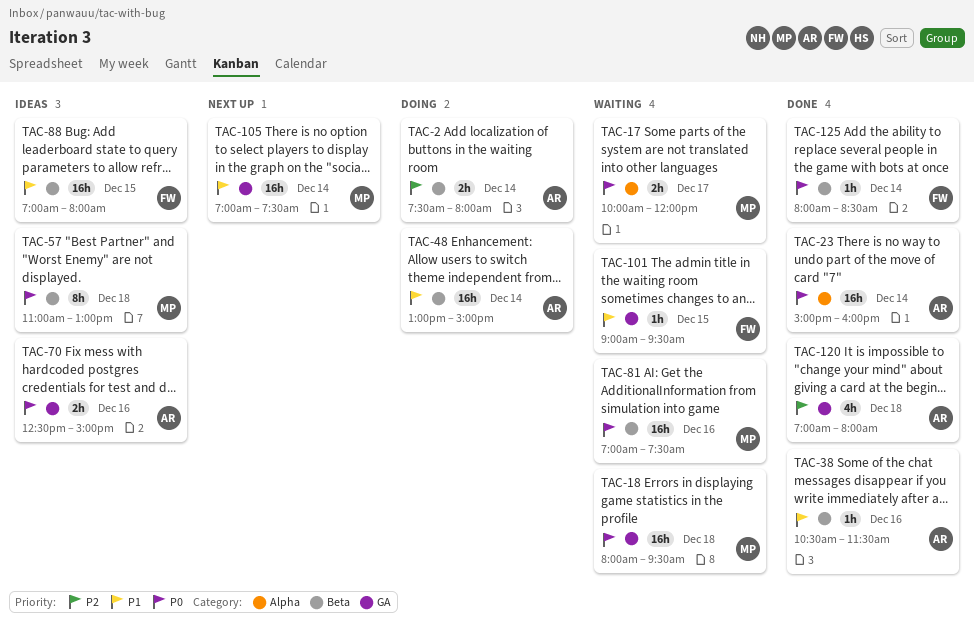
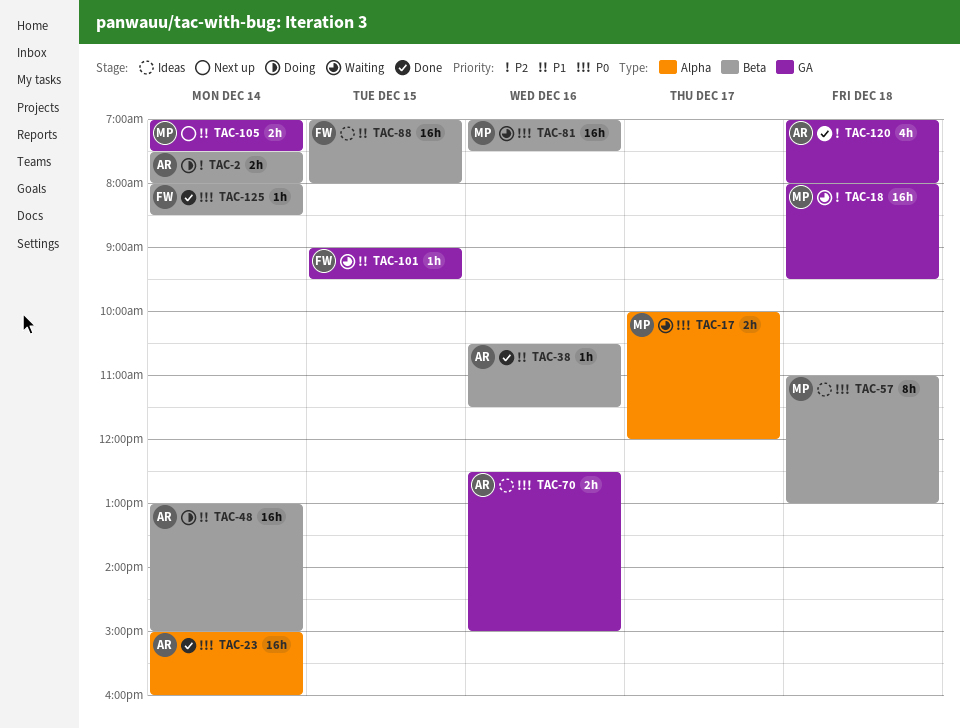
TAC-18, priority: P0 -> P2
TAC-105, estimate: 16h -> 2h

